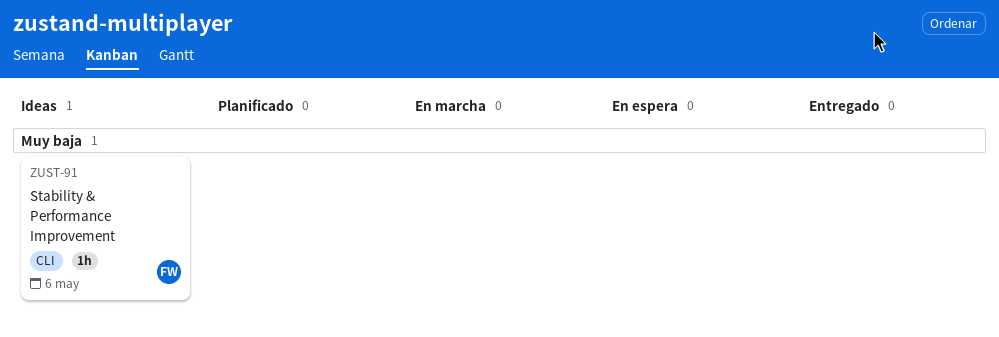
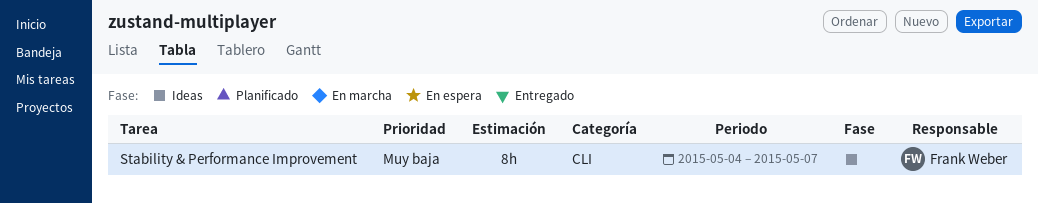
Stability & Performance Improvement, estimate: 1h -> 8h
Stability & Performance Improvement, due: May 6 -> May 7

